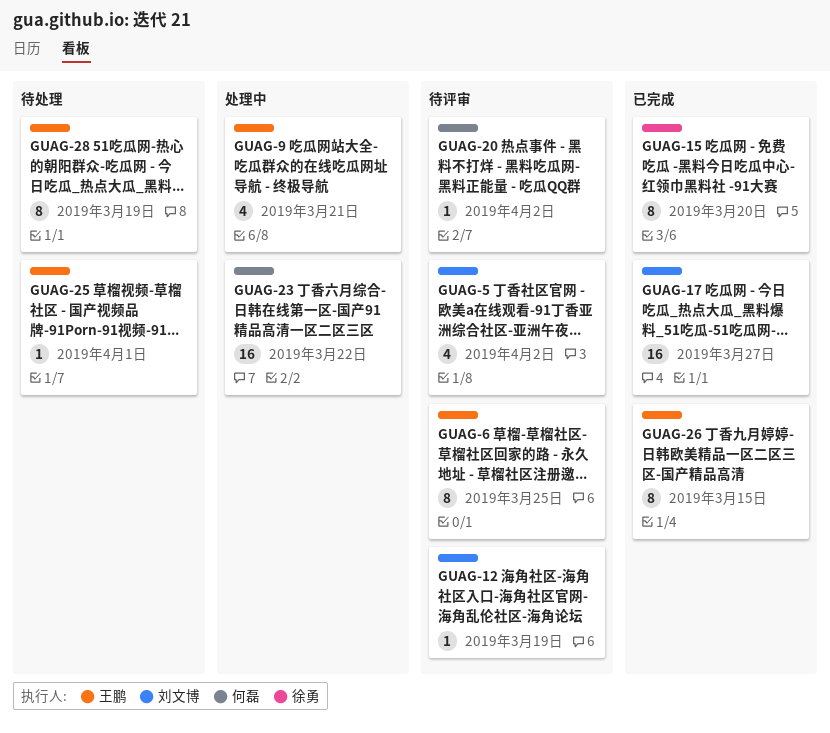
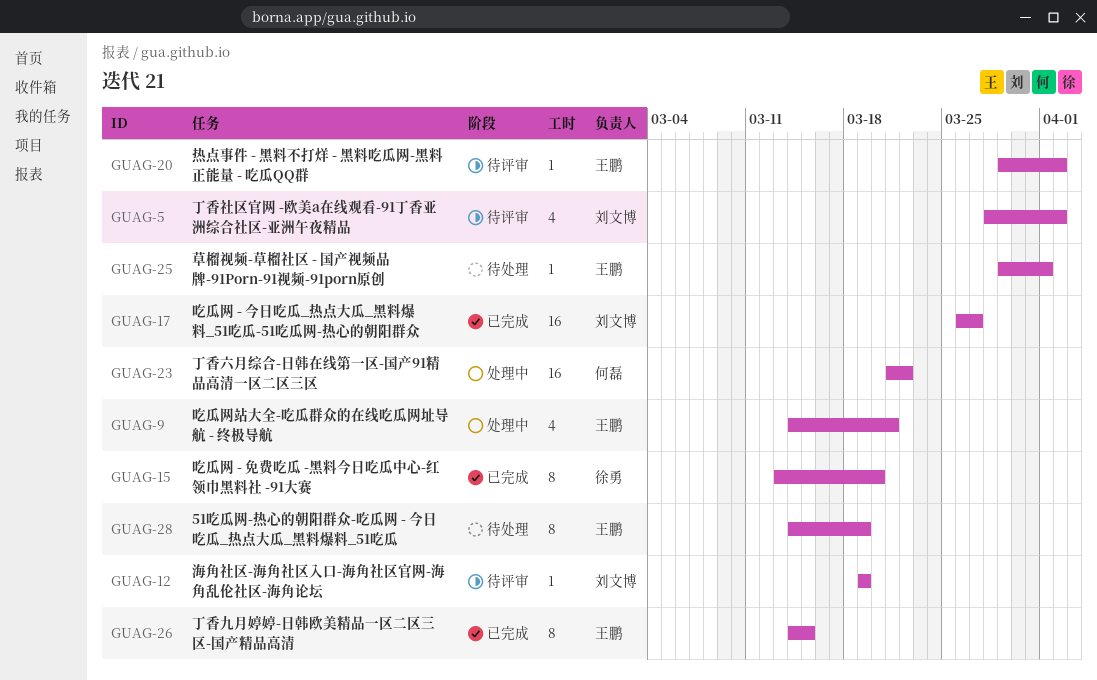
GUAG-6: present -> none
GUAG-20, owner: 何磊 -> 王鹏

